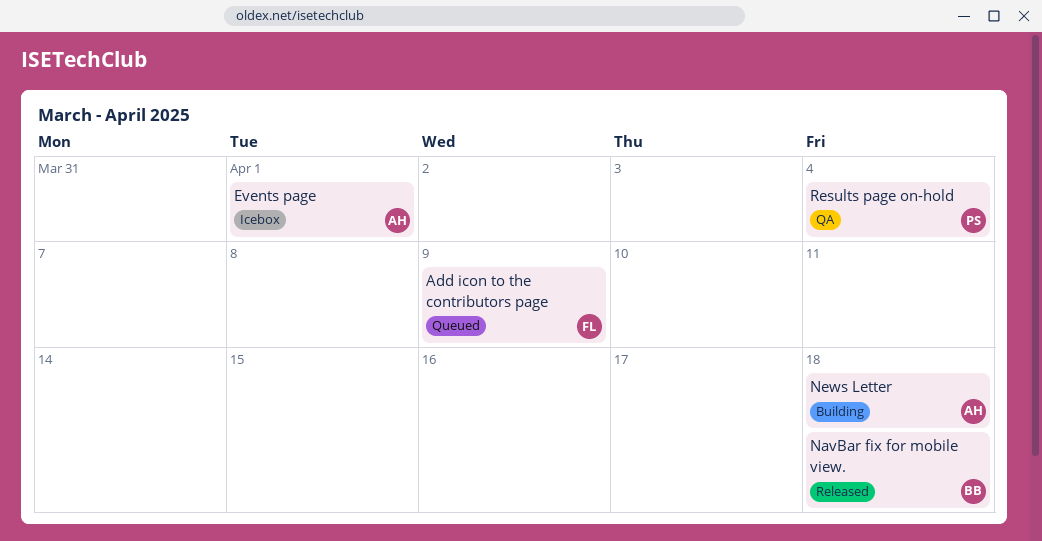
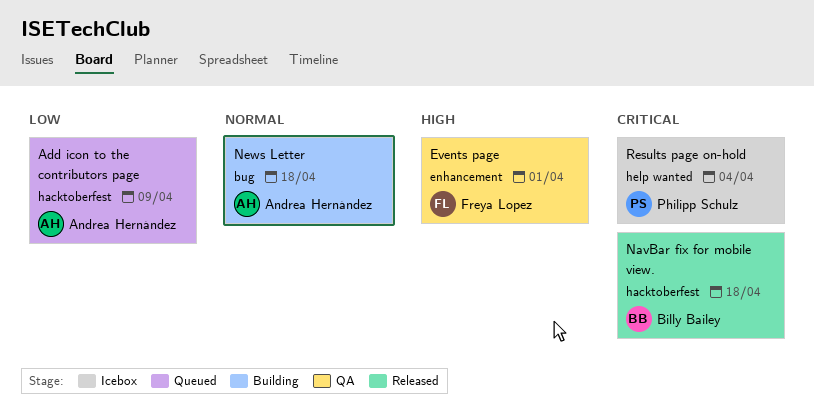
Add icon to the contributors page, owner: Freya Lopez -> Andrea Hernández
Events page, status: Icebox -> QA
Events page, owner: Andrea Hernández -> Freya Lopez
Results page on-hold, status: QA -> Icebox

